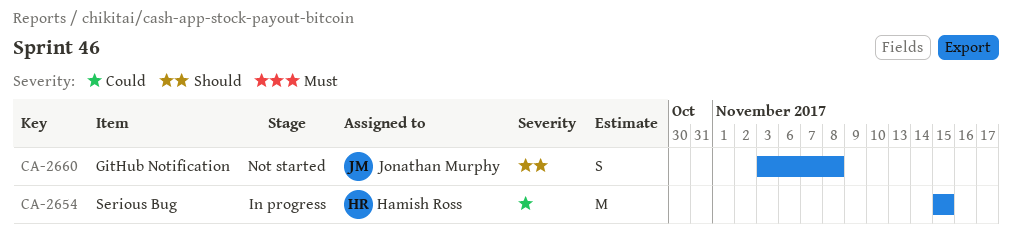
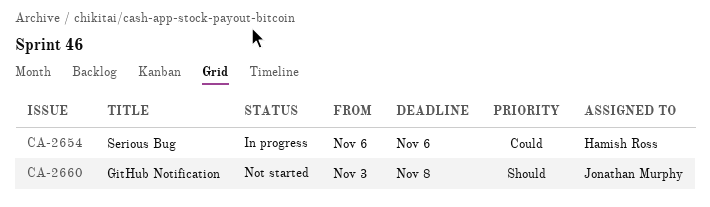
CA-2654, start: Nov 15 -> Nov 6
CA-2654, due: Nov 15 -> Nov 6

